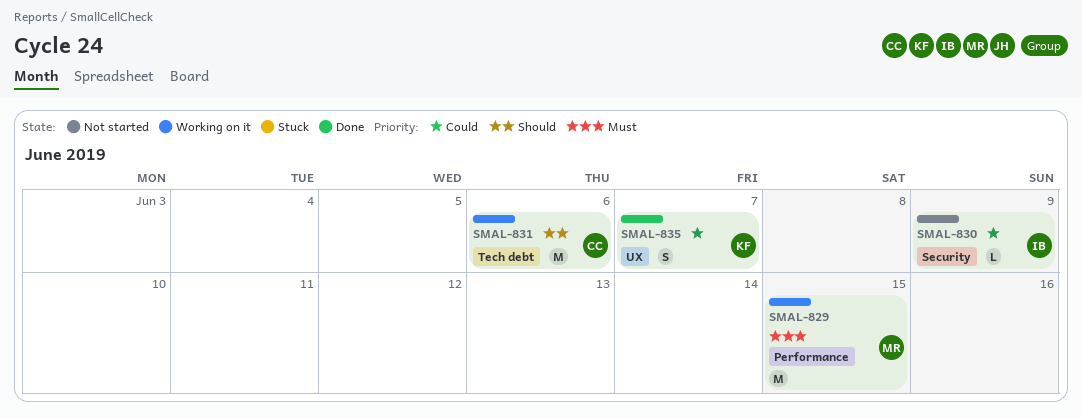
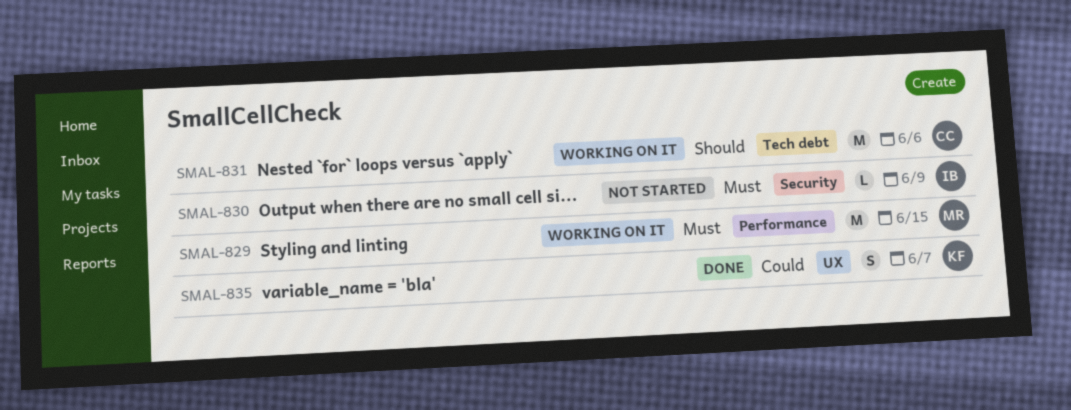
SMAL-830, priority: Could -> Must

